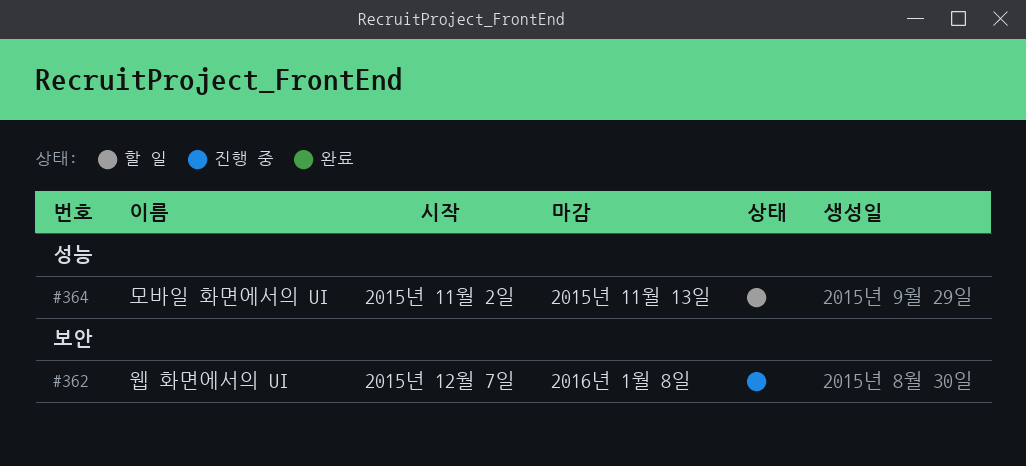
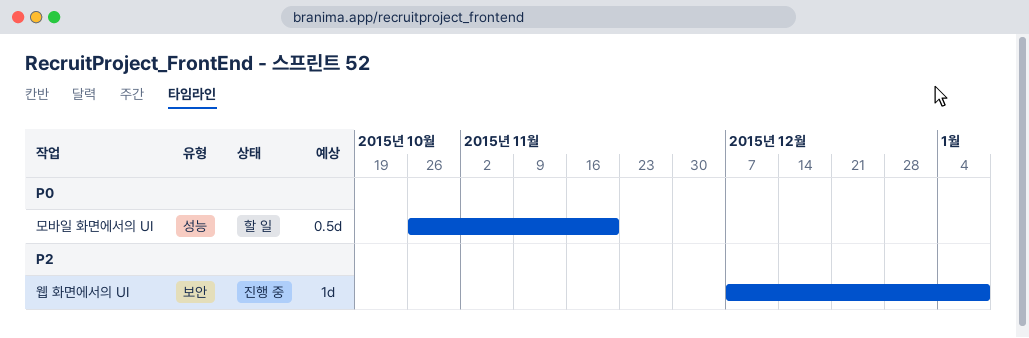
모바일 화면에서의 UI, start: Nov 2 -> Oct 26
모바일 화면에서의 UI, due: Nov 13 -> Nov 20

